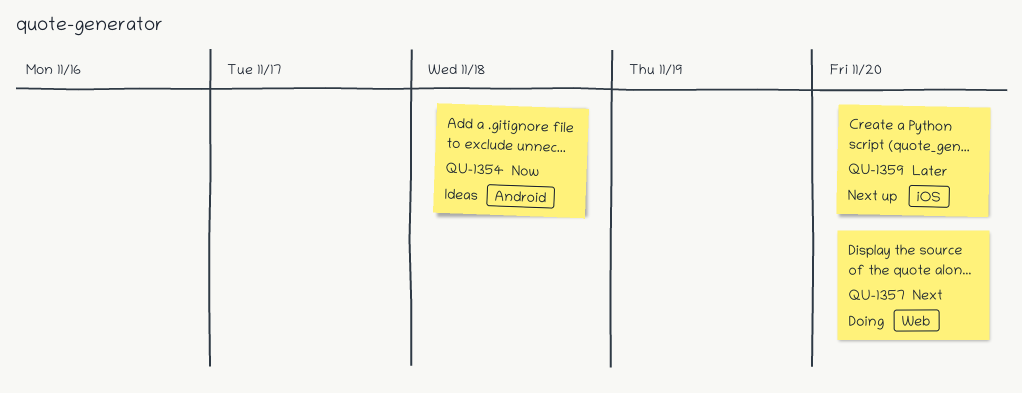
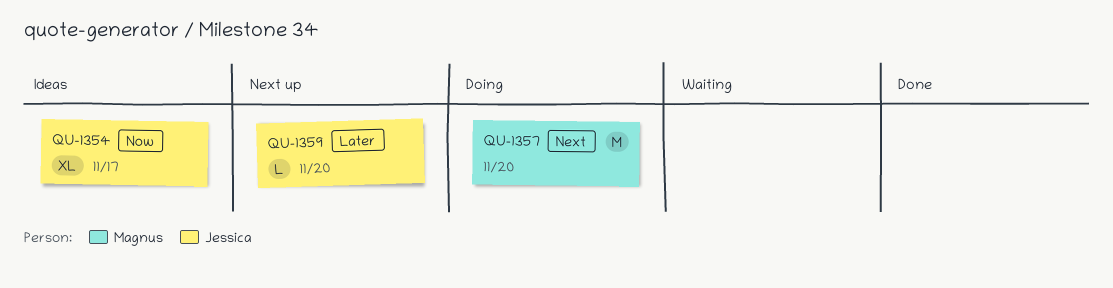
QU-1354, due: Nov 18 -> Nov 17

